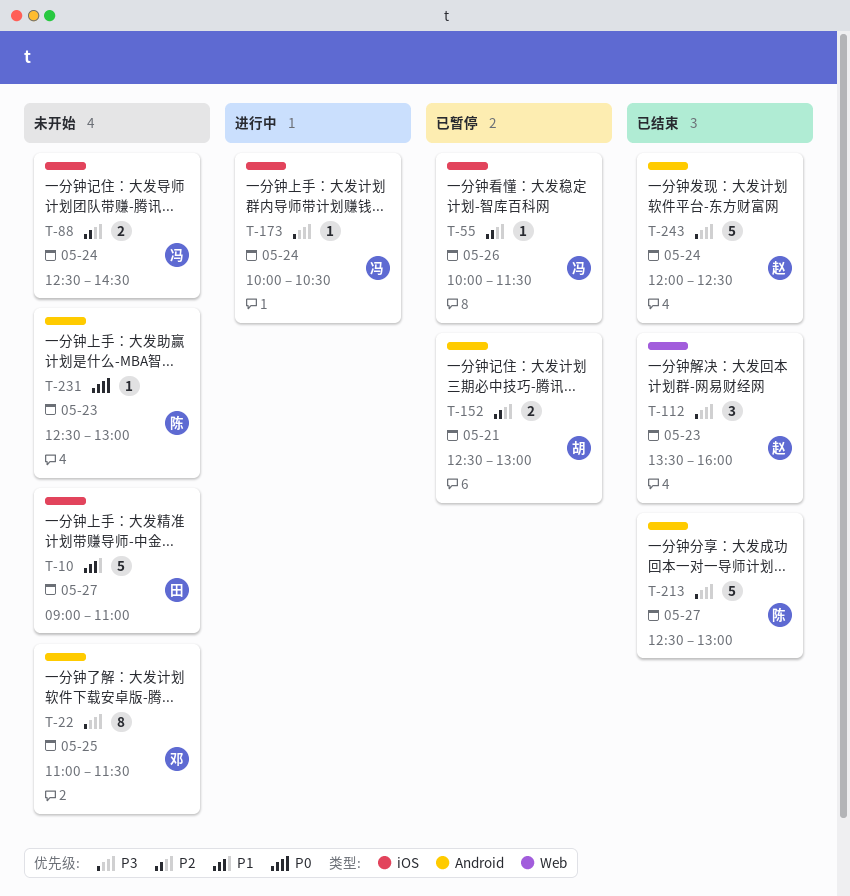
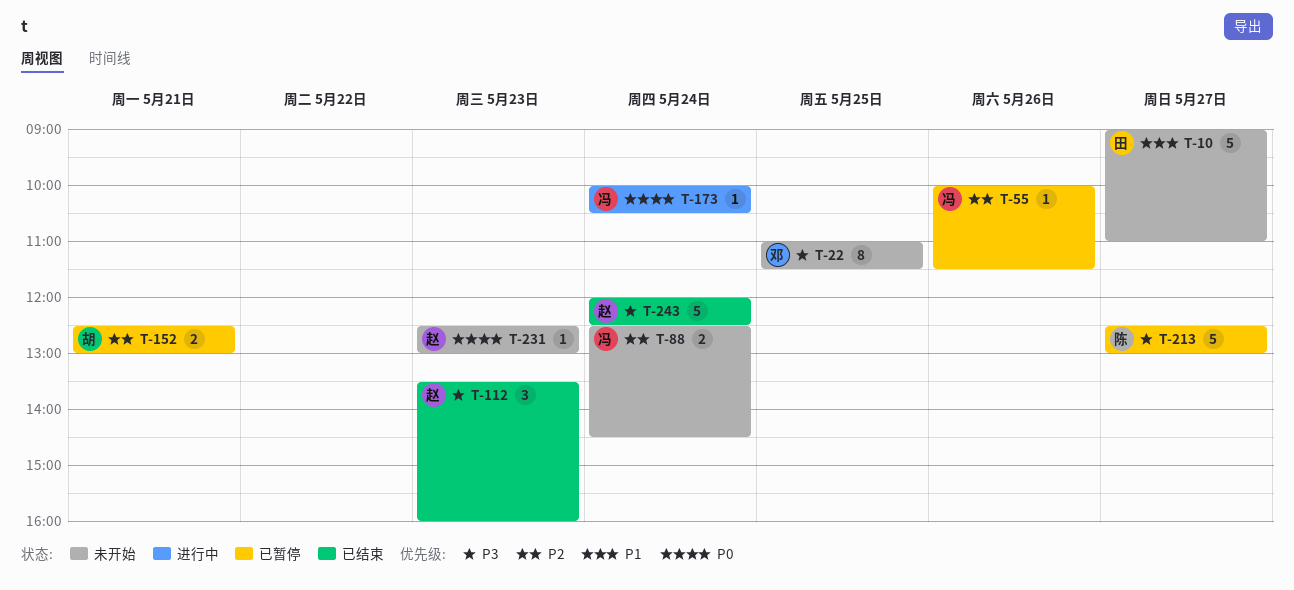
T-173, priority: P3 -> P0
T-213, status: 已结束 -> 已暂停
T-231, owner: 陈 -> 赵

